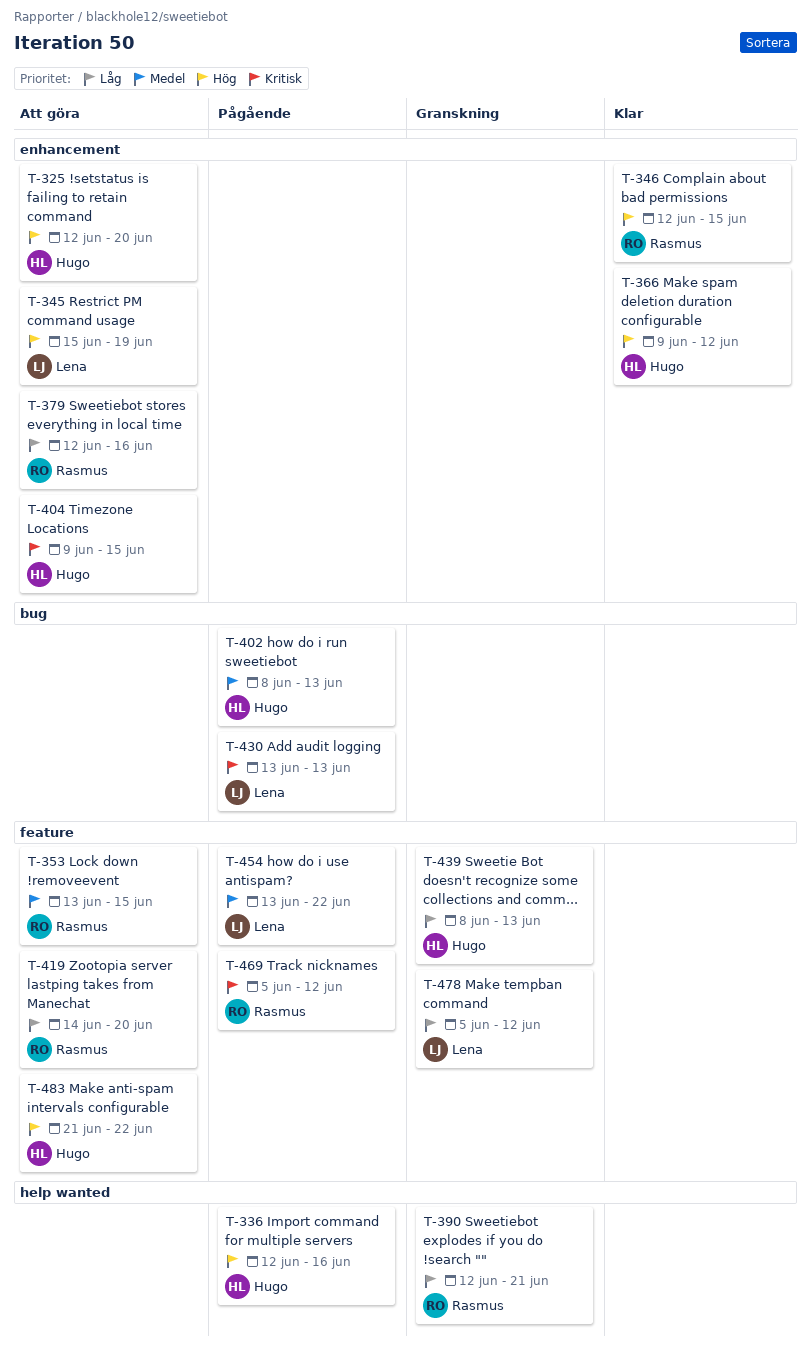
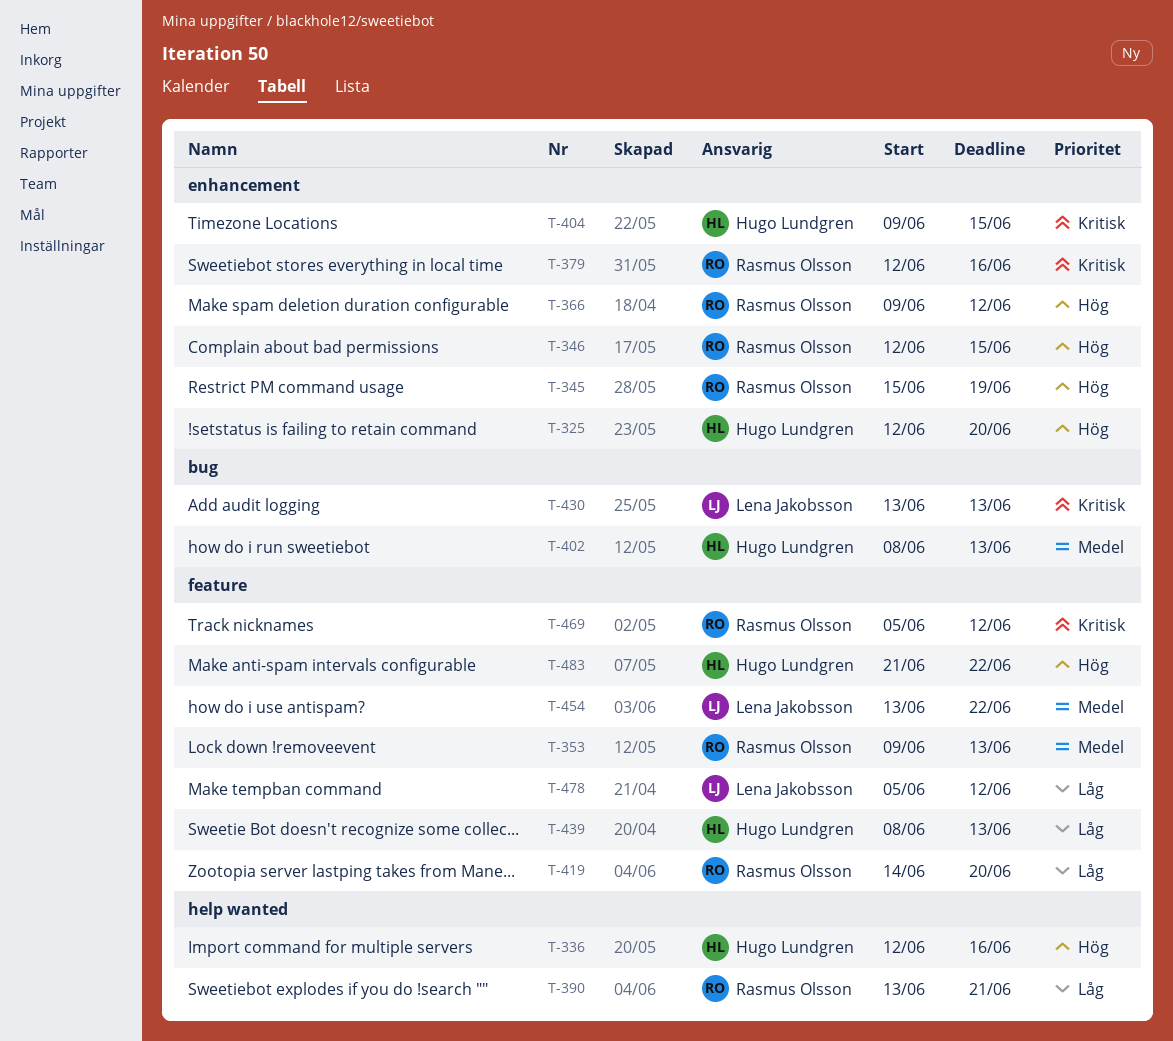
T-345, owner: Lena Jakobsson -> Rasmus Olsson
T-353, start: Jun 13 -> Jun 9
T-353, due: Jun 15 -> Jun 13
T-366, owner: Hugo Lundgren -> Rasmus Olsson
T-379, priority: Låg -> Kritisk
T-390, start: Jun 12 -> Jun 13

